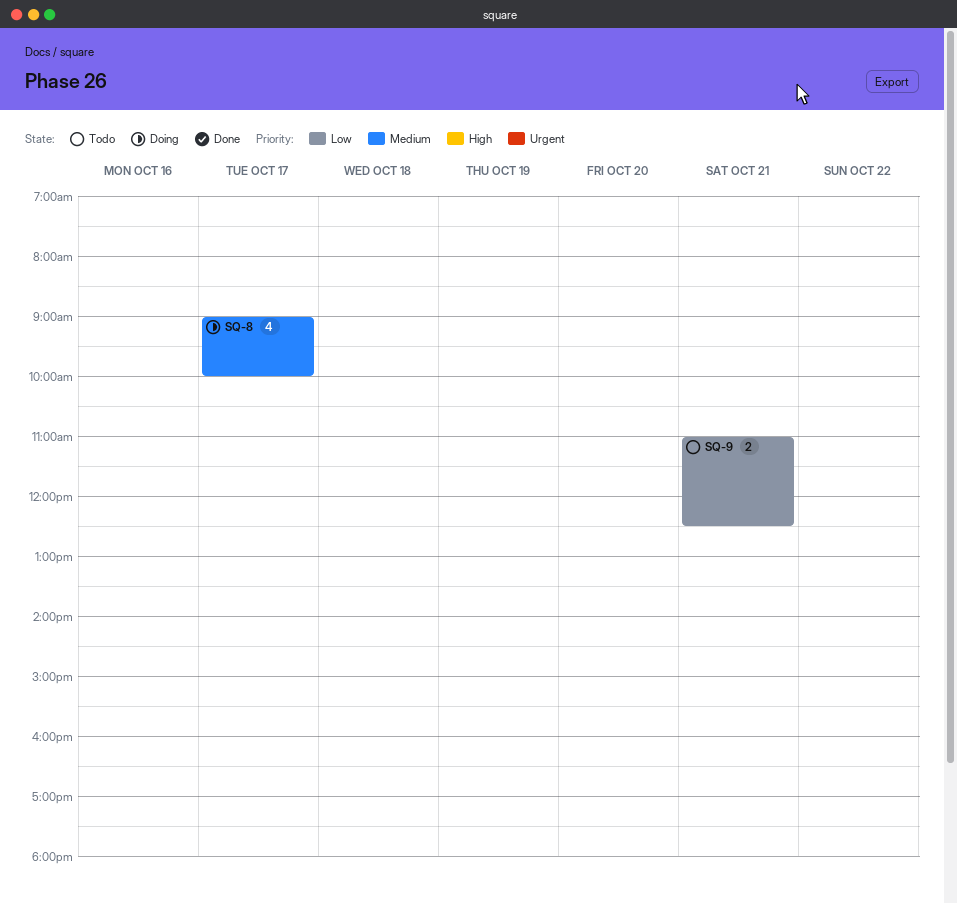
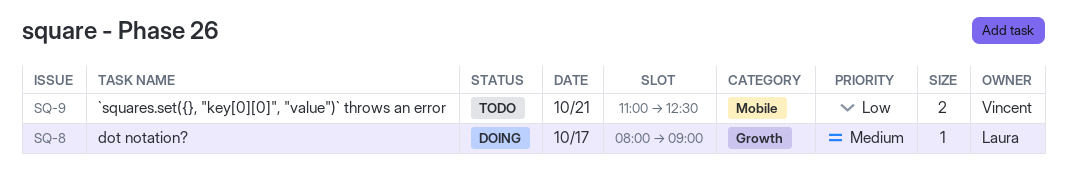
SQ-8, estimate: 4 -> 1
SQ-8, begins: 09:00 -> 08:00
SQ-8, ends: 10:00 -> 09:00

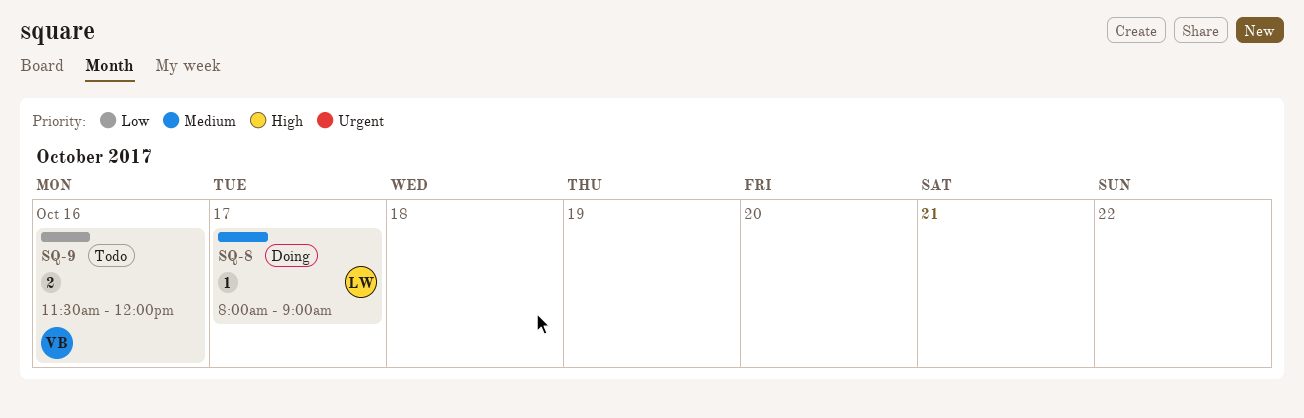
SQ-9, day: Oct 21 -> Oct 16
SQ-9, begins: 11:00 -> 11:30
SQ-9, ends: 12:30 -> 12:00

